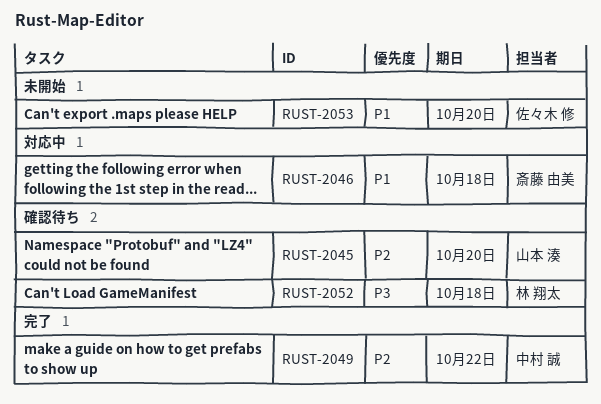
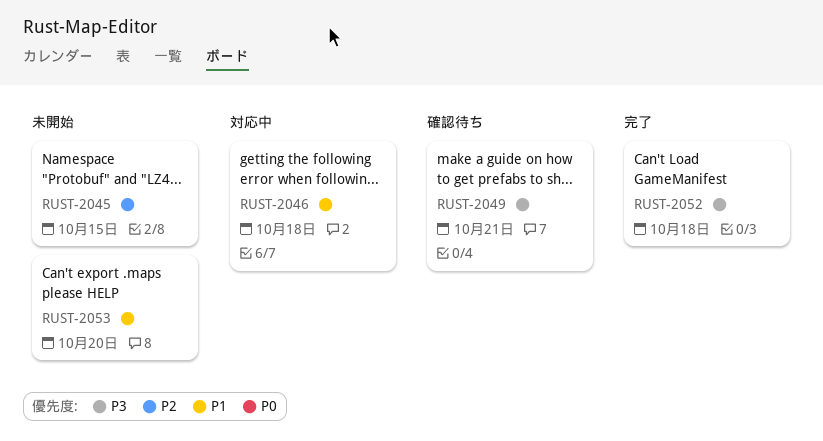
RUST-2045, status: 確認待ち -> 未開始
RUST-2045, due: Oct 20 -> Oct 15
RUST-2049, status: 完了 -> 確認待ち
RUST-2049, priority: P2 -> P3
RUST-2049, due: Oct 22 -> Oct 21
RUST-2052, status: 確認待ち -> 完了

